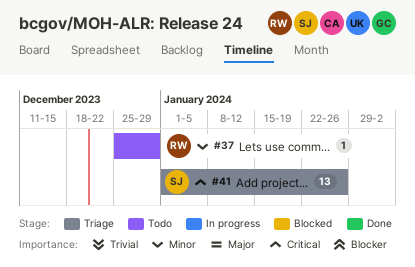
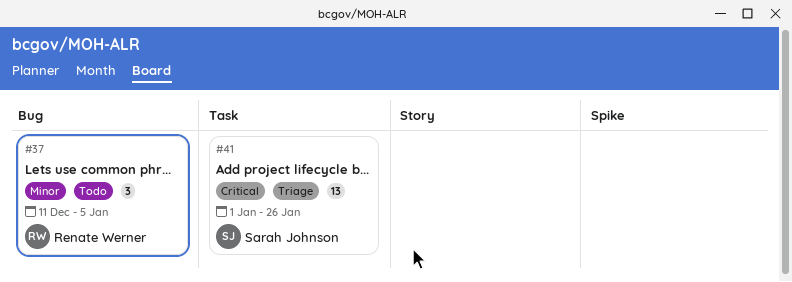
#37, estimate: 1 -> 3
#37, start: Dec 25 -> Dec 11
#37, due: Dec 29 -> Jan 5

